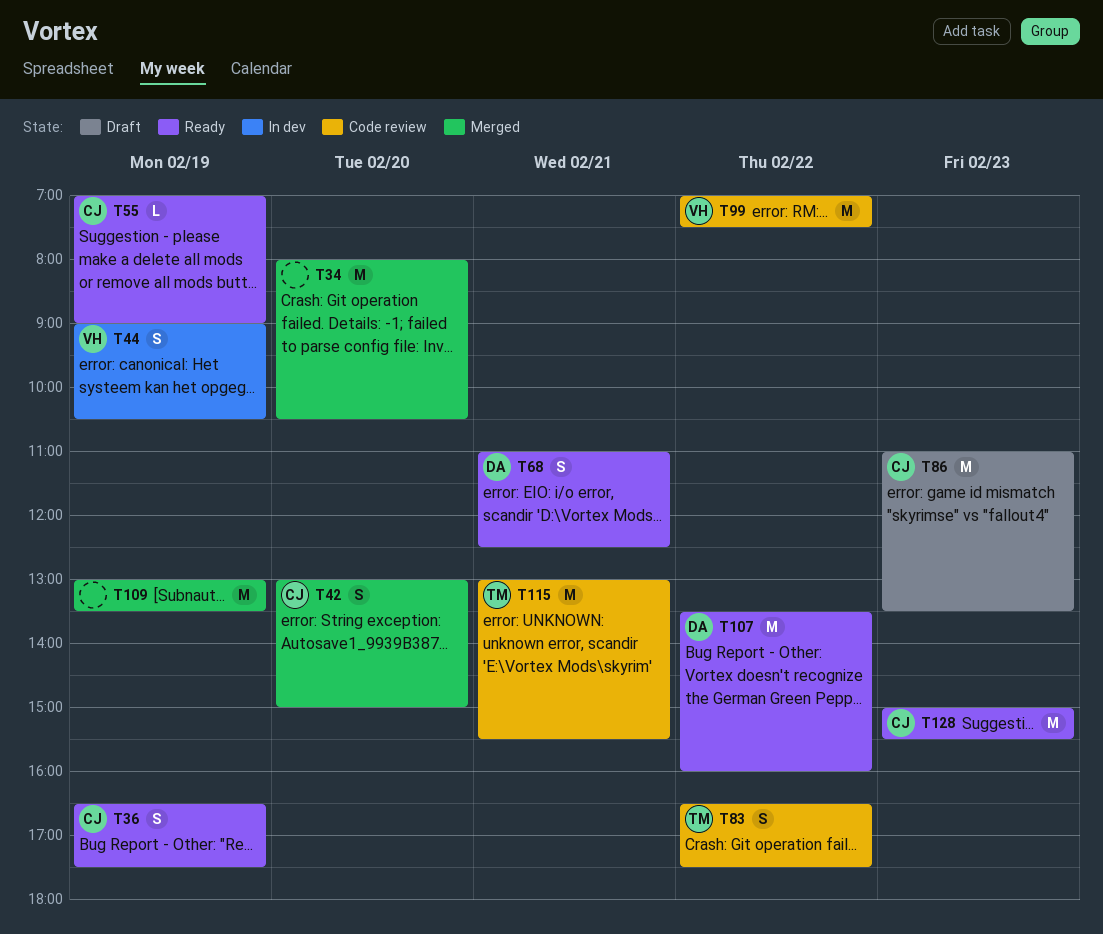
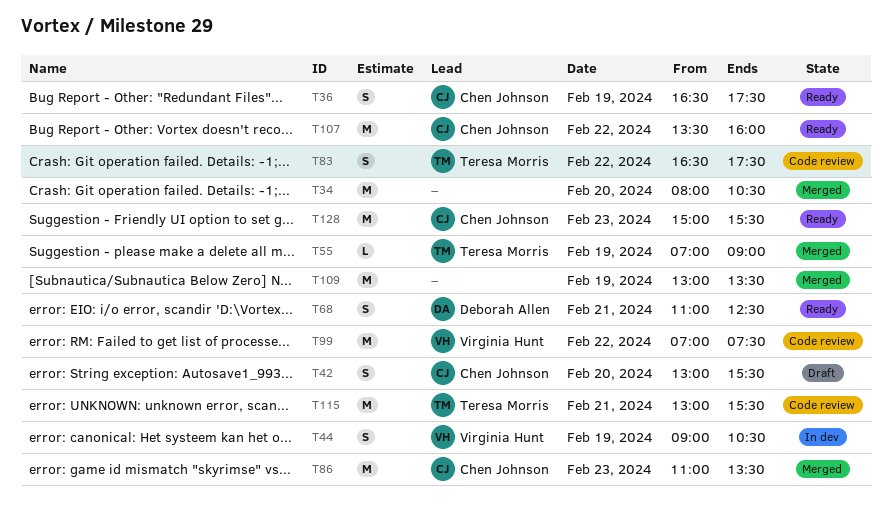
T42, status: Merged -> Draft
T42, ends: 15:00 -> 15:30
T55, status: Ready -> Merged
T55, owner: Chen Johnson -> Teresa Morris
T86, status: Draft -> Merged
T107, owner: Deborah Allen -> Chen Johnson

